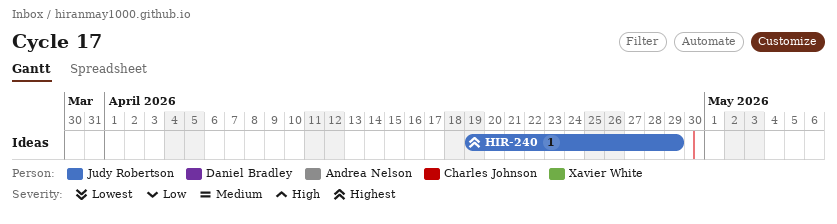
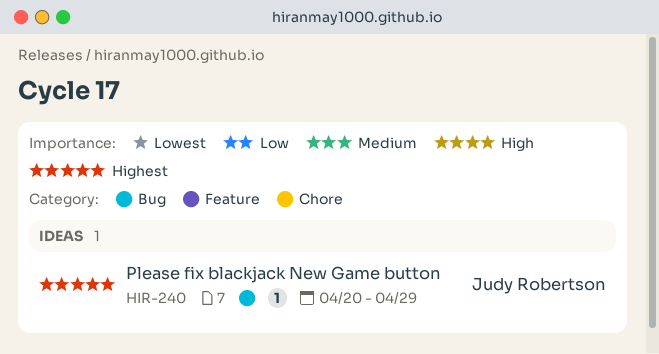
HIR-240, start: Apr 19 -> Apr 20

